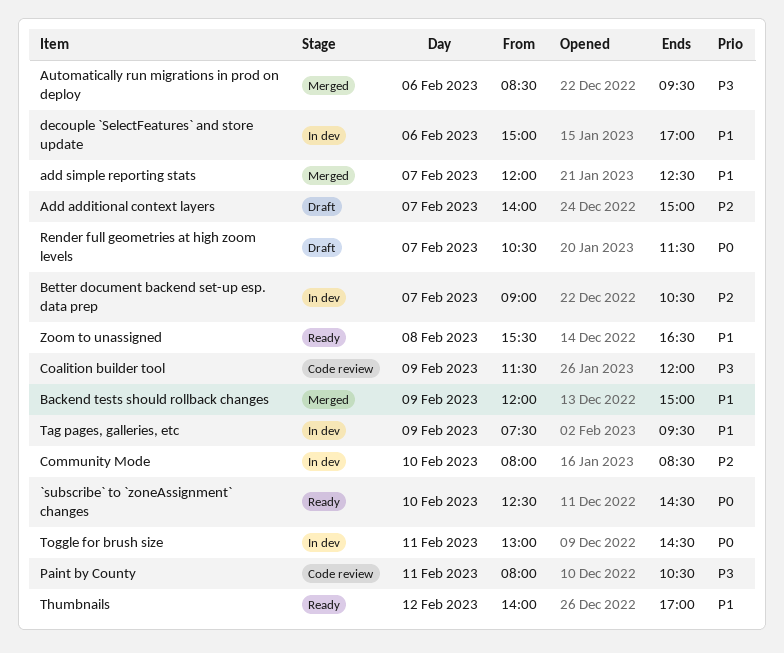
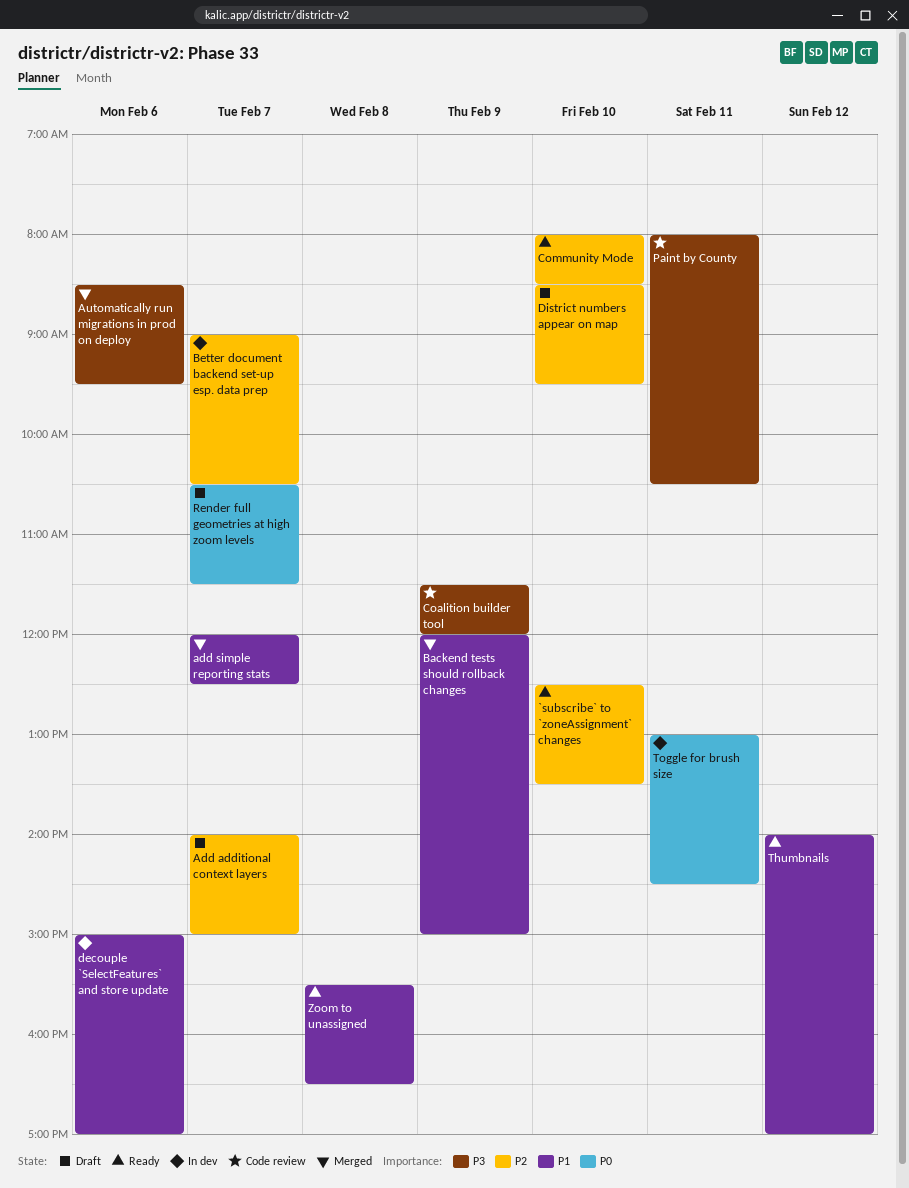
`subscribe` to `zoneAssignment` changes, priority: P0 -> P2
`subscribe` to `zoneAssignment` changes, ends: 14:30 -> 13:30
Community Mode, status: In dev -> Ready
District numbers appear on map: none -> present
Tag pages, galleries, etc: present -> none

